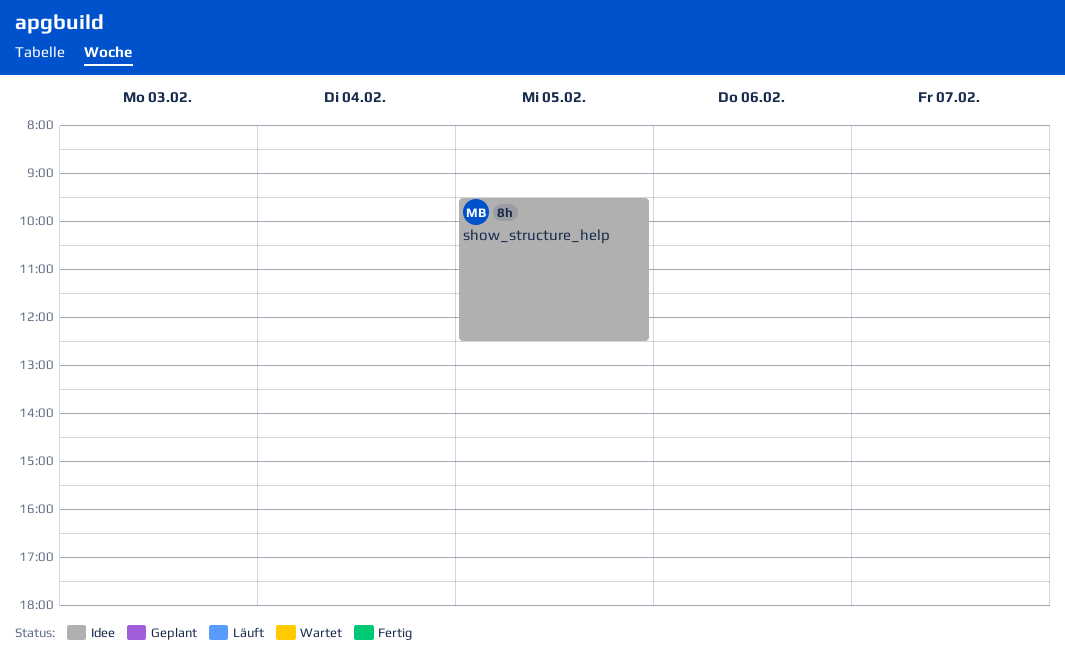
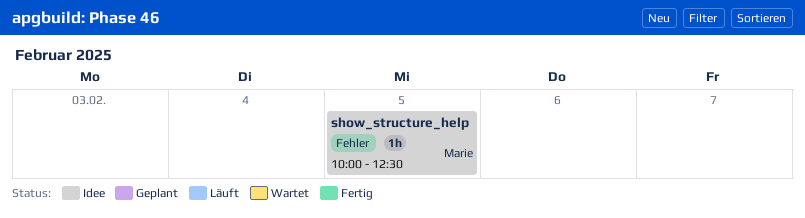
show_structure_help, estimate: 8h -> 1h
show_structure_help, begins: 09:30 -> 10:00

